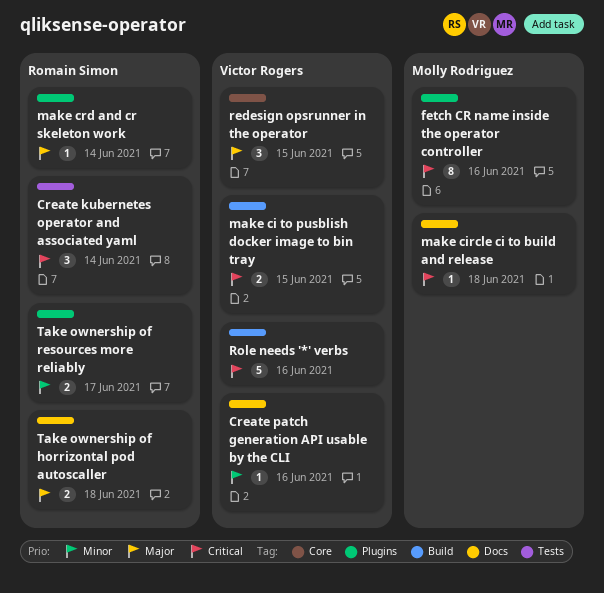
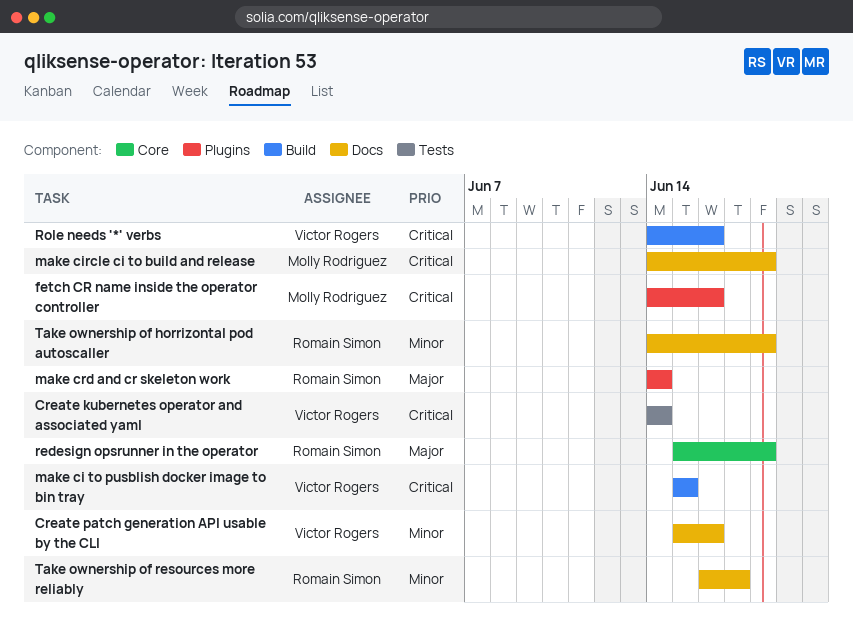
Create kubernetes operator and associated yaml, owner: Romain Simon -> Victor Rogers
redesign opsrunner in the operator, owner: Victor Rogers -> Romain Simon
redesign opsrunner in the operator, due: Jun 15 -> Jun 18
Take ownership of horrizontal pod autoscaller, priority: Major -> Minor
Take ownership of resources more reliably, label: Plugins -> Docs

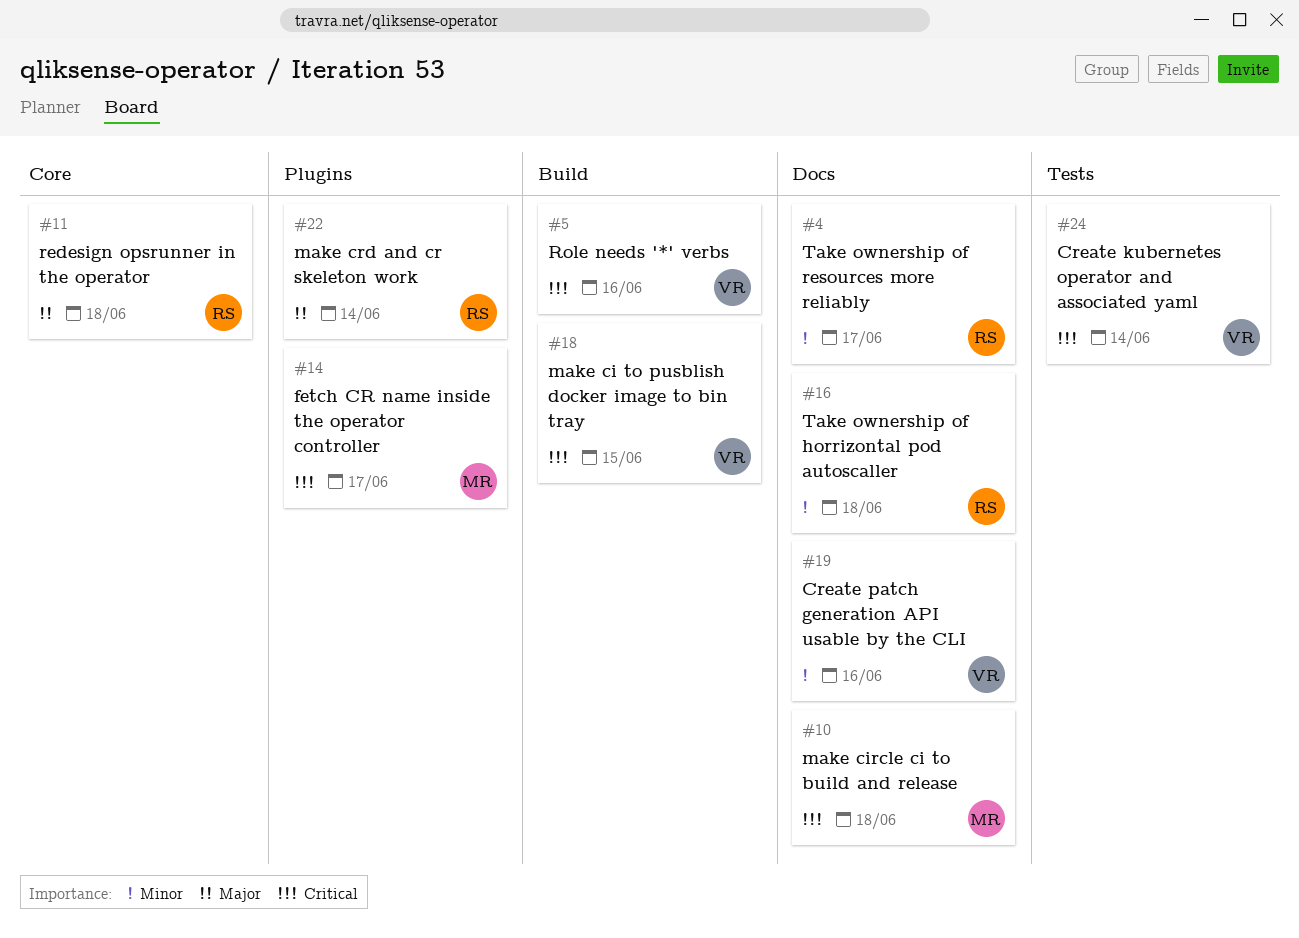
fetch CR name inside the operator controller, due: Jun 16 -> Jun 17

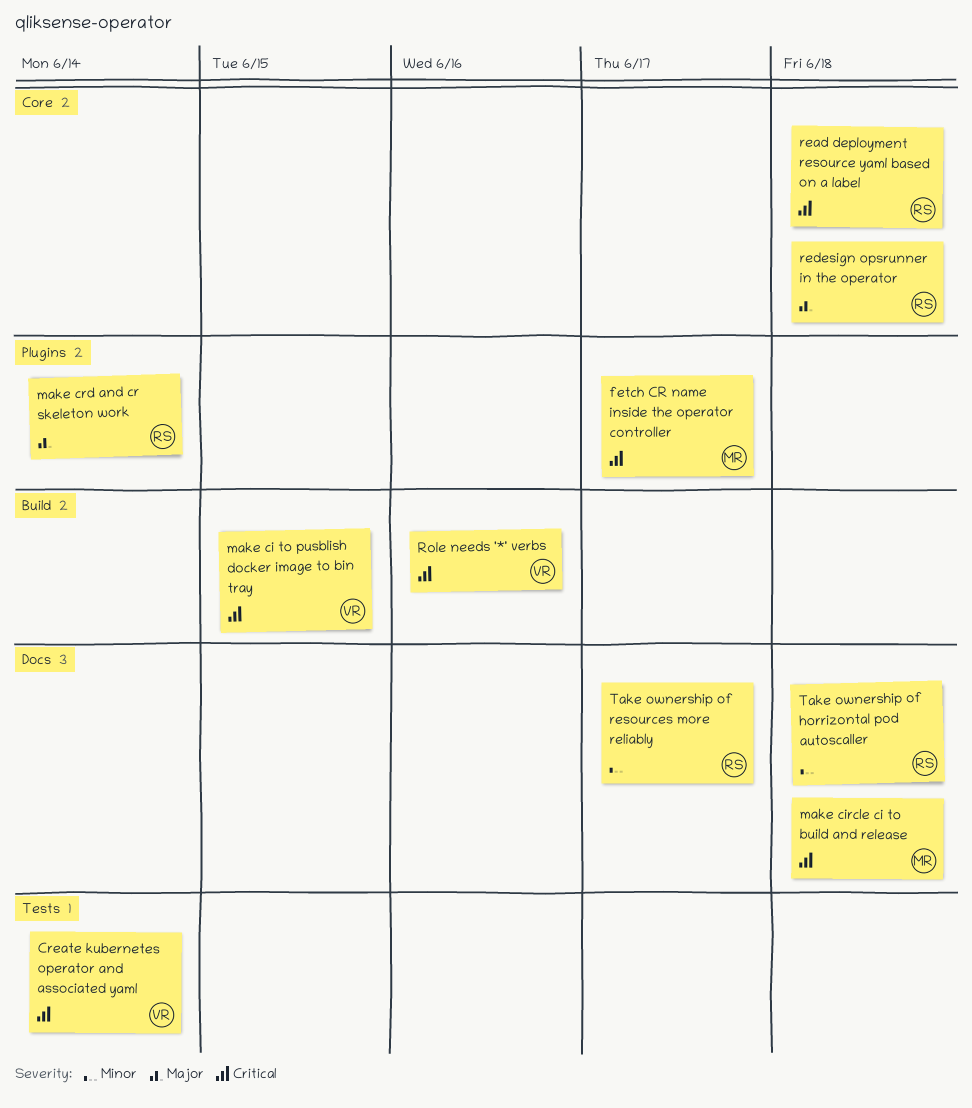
Create patch generation API usable by the CLI: present -> none
read deployment resource yaml based on a label: none -> present

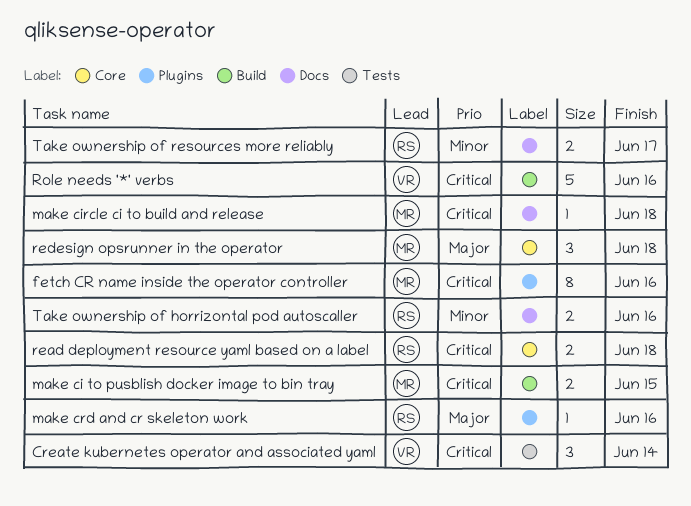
fetch CR name inside the operator controller, due: Jun 17 -> Jun 16
make ci to pusblish docker image to bin tray, owner: VR -> MR
make crd and cr skeleton work, due: Jun 14 -> Jun 16
redesign opsrunner in the operator, owner: RS -> MR
Take ownership of horrizontal pod autoscaller, due: Jun 18 -> Jun 16

